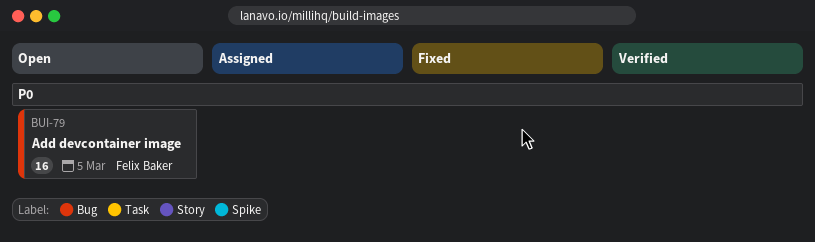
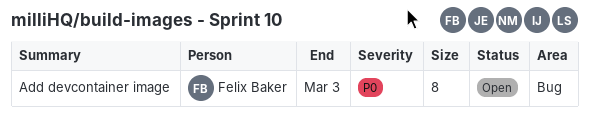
Add devcontainer image, estimate: 16 -> 8
Add devcontainer image, due: Mar 5 -> Mar 3

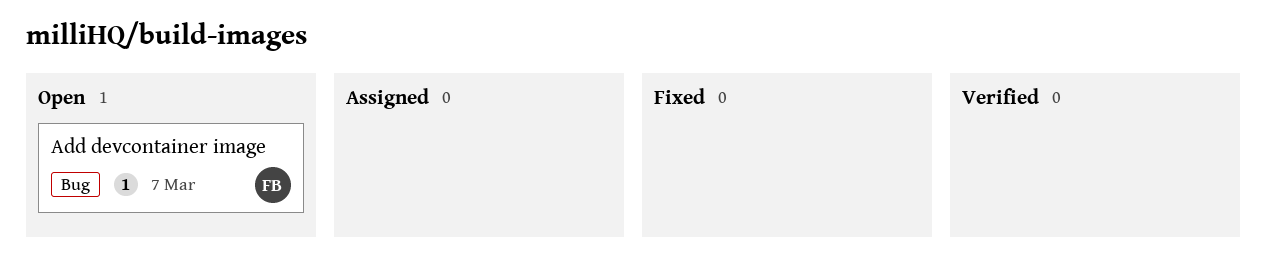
Add devcontainer image, estimate: 8 -> 1
Add devcontainer image, due: Mar 3 -> Mar 7

